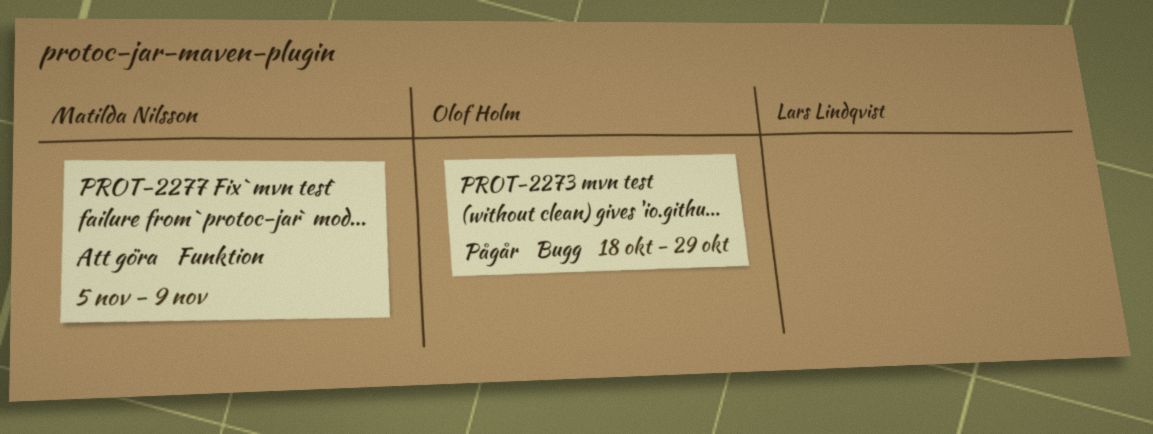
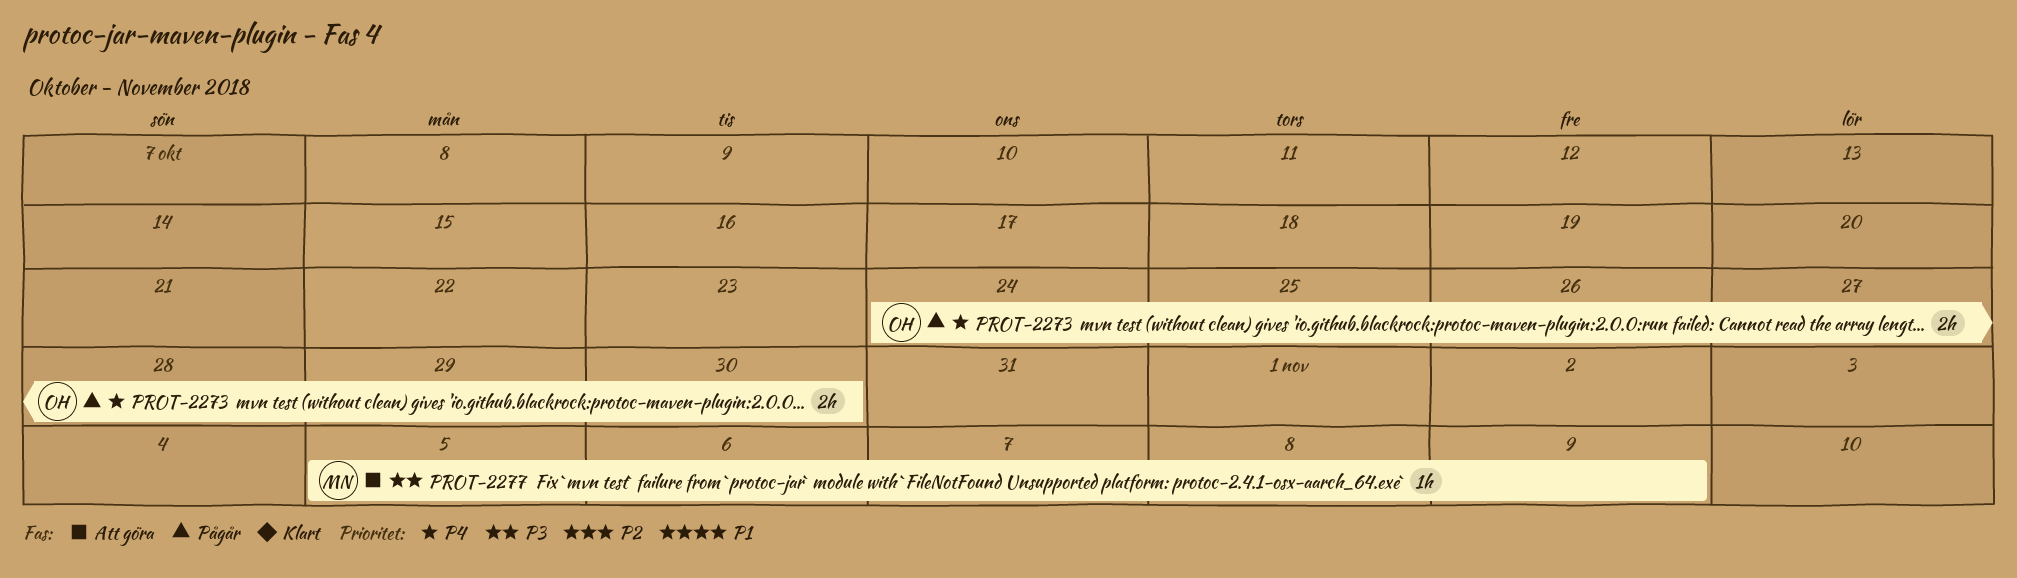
PROT-2273, start: Oct 18 -> Oct 24
PROT-2273, due: Oct 29 -> Oct 30

